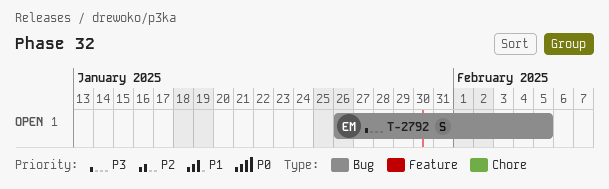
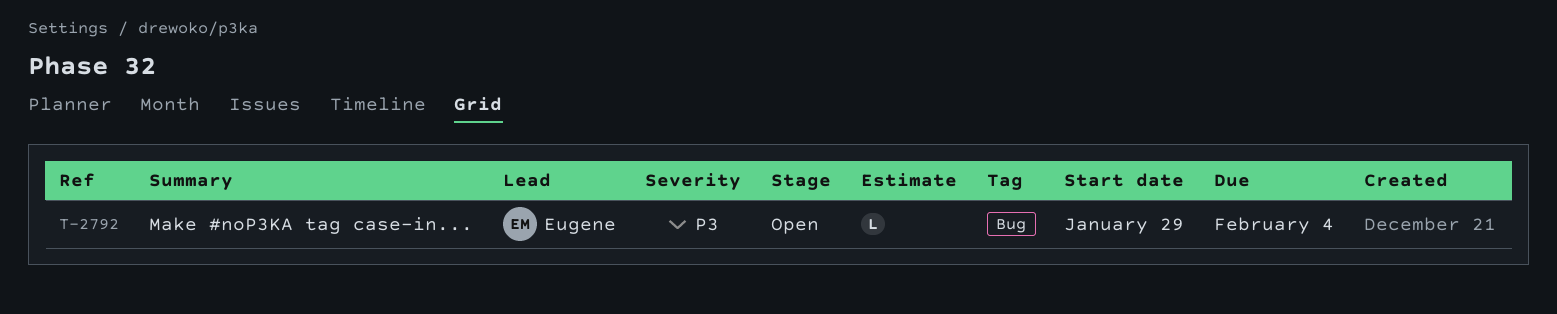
T-2792, estimate: S -> L
T-2792, start: Jan 26 -> Jan 29
T-2792, due: Feb 5 -> Feb 4

